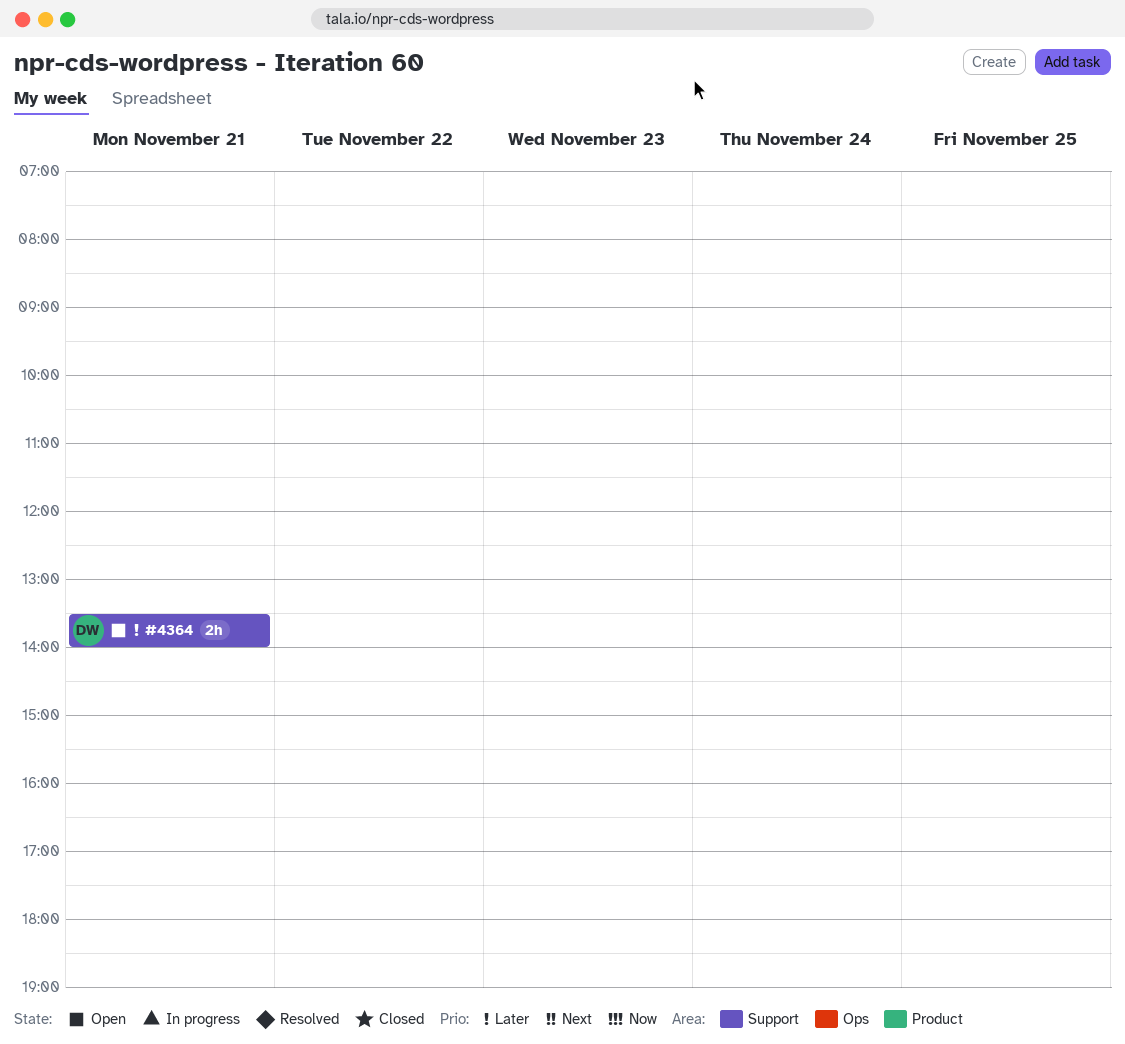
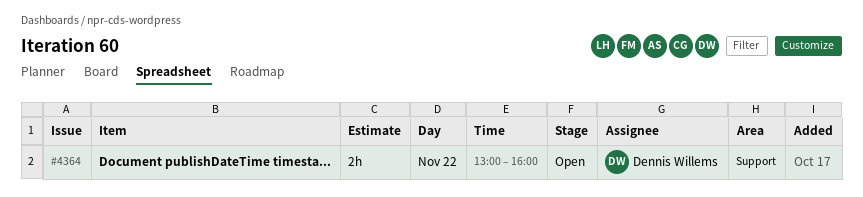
#4364, day: Nov 21 -> Nov 22
#4364, begins: 13:30 -> 13:00
#4364, ends: 14:00 -> 16:00

